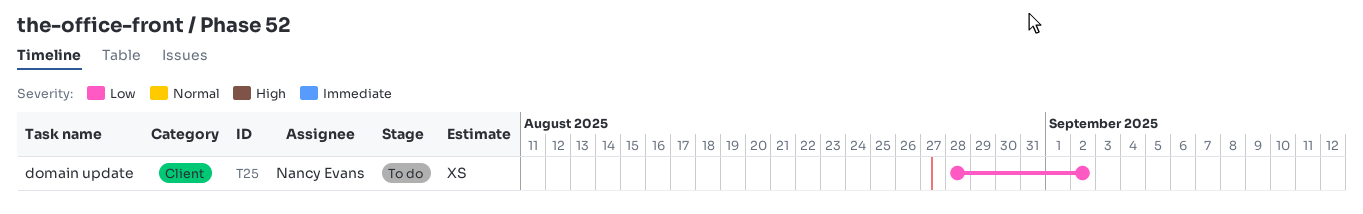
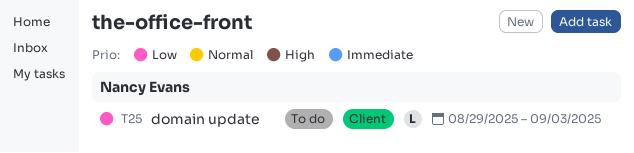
T25, estimate: XS -> L
T25, start: Aug 28 -> Aug 29
T25, due: Sep 2 -> Sep 3

